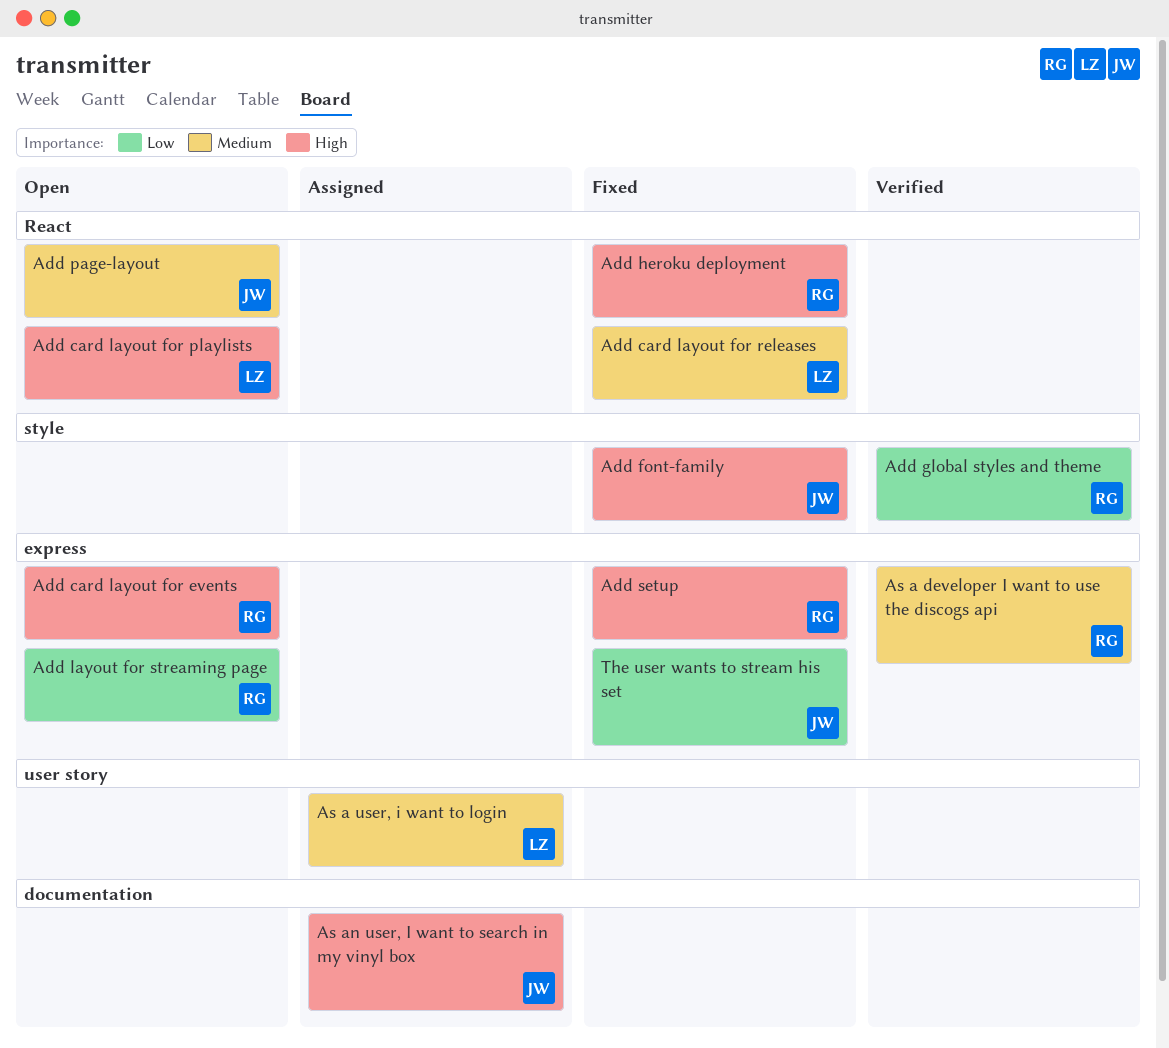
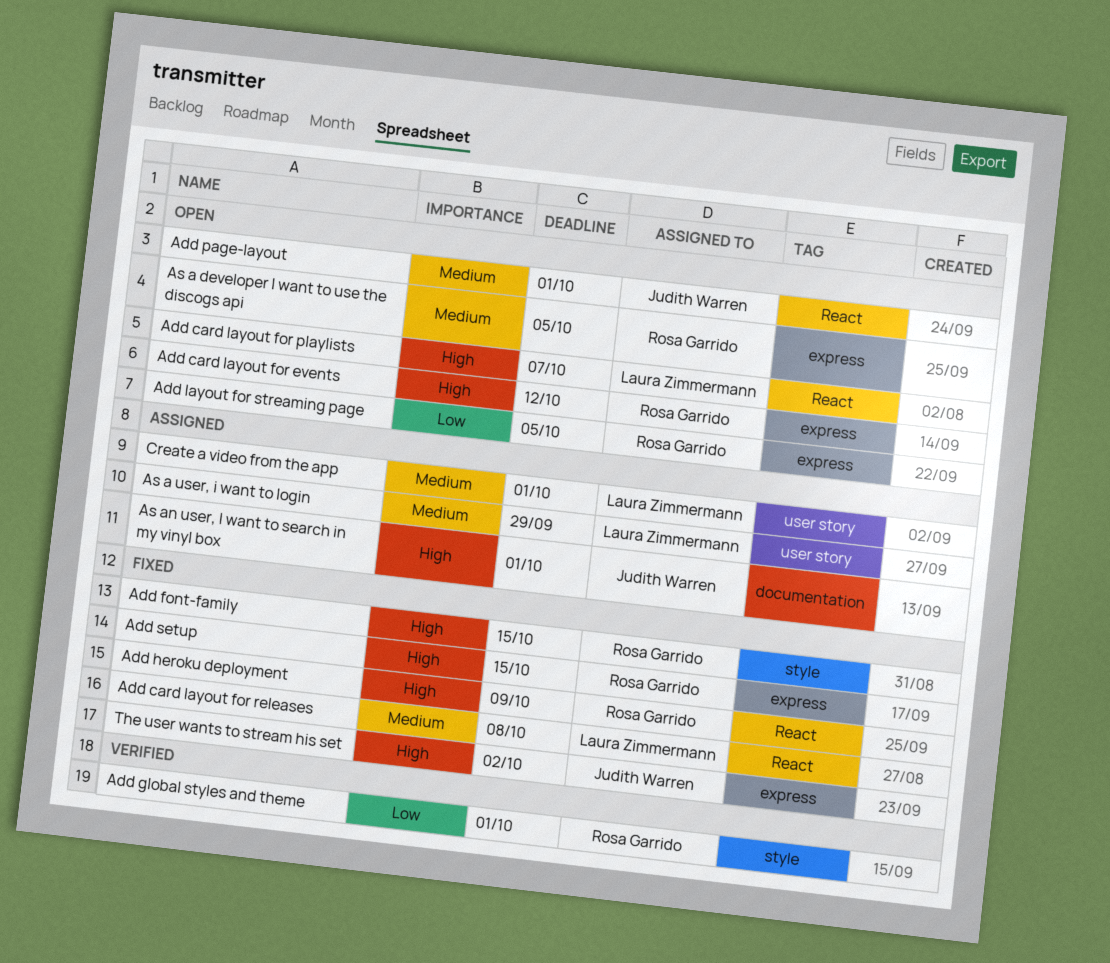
Add font-family, owner: Judith Warren -> Rosa Garrido
As a developer I want to use the discogs api, status: Verified -> Open
Create a video from the app: none -> present
The user wants to stream his set, priority: Low -> High

